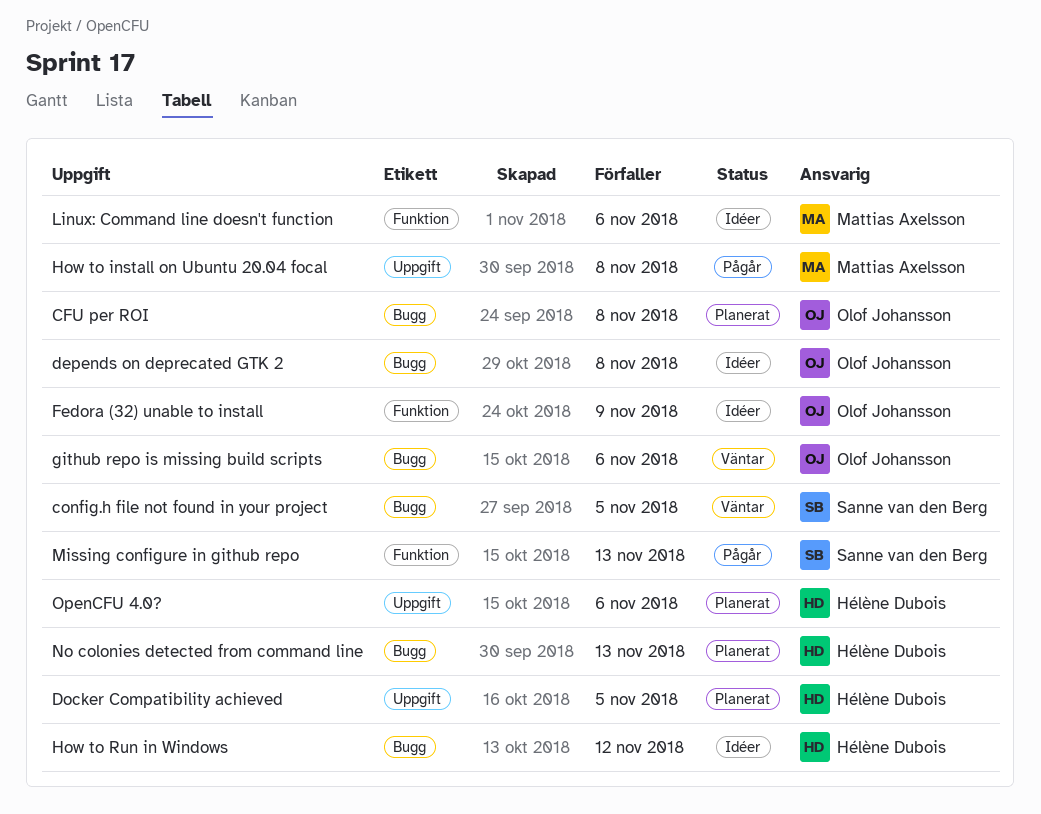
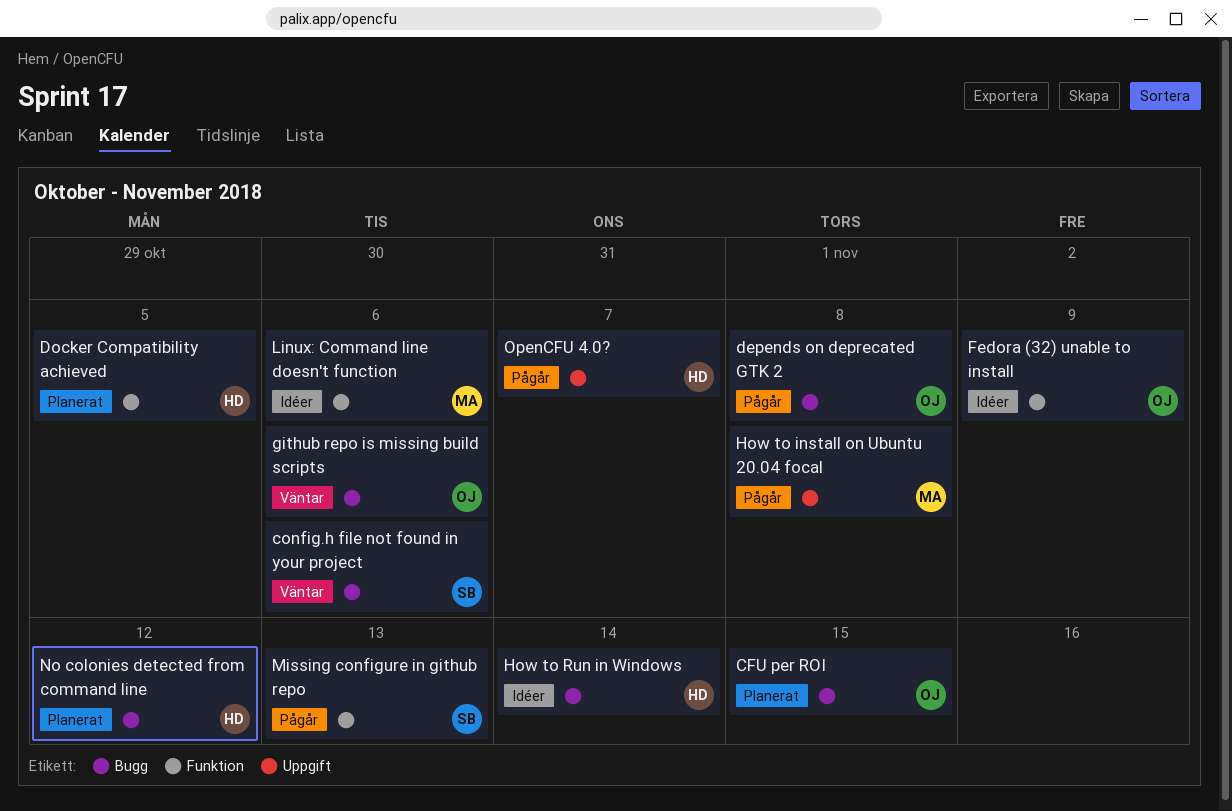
CFU per ROI, due: Nov 8 -> Nov 15
config.h file not found in your project, due: Nov 5 -> Nov 6
depends on deprecated GTK 2, status: Idéer -> Pågår
Docker Compatibility achieved, label: Uppgift -> Funktion
How to Run in Windows, due: Nov 12 -> Nov 14
No colonies detected from command line, due: Nov 13 -> Nov 12
OpenCFU 4.0?, status: Planerat -> Pågår
OpenCFU 4.0?, due: Nov 6 -> Nov 7

